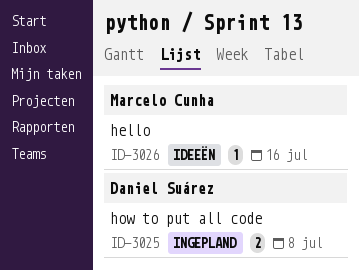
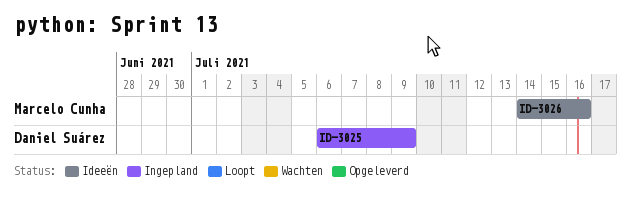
ID-3025, due: Jul 8 -> Jul 9

